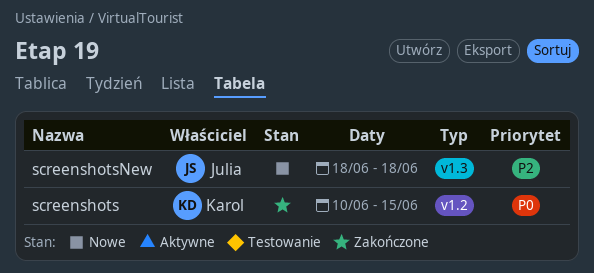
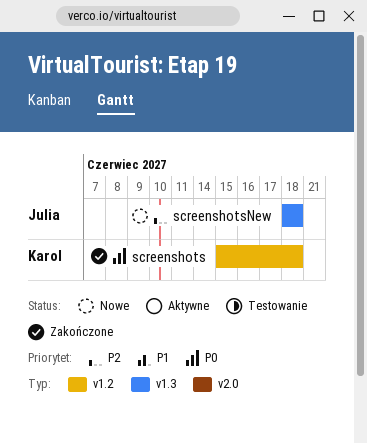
screenshots, start: Jun 10 -> Jun 15
screenshots, due: Jun 15 -> Jun 18

